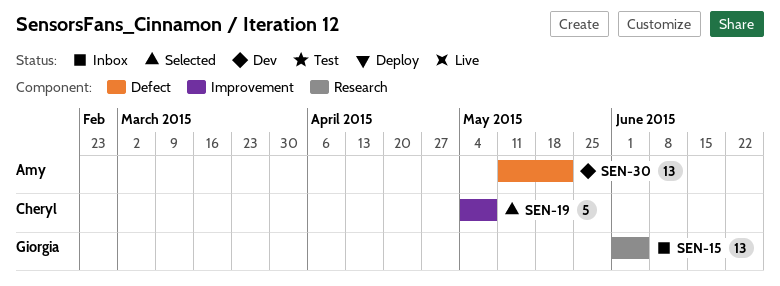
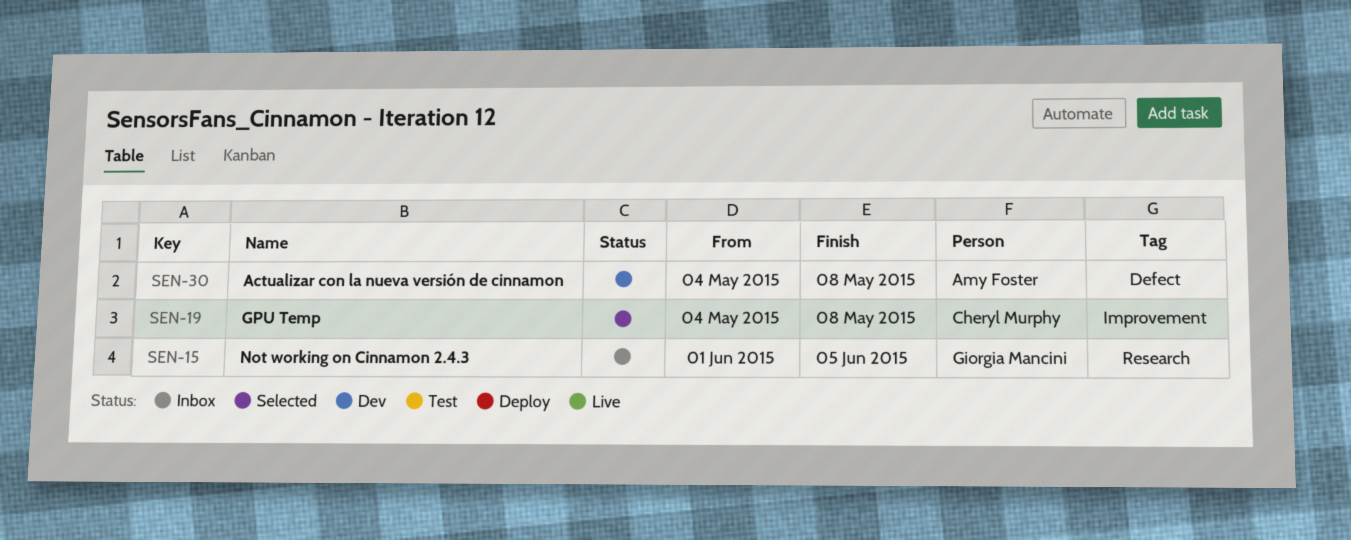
SEN-30, start: May 11 -> May 4
SEN-30, due: May 22 -> May 8

